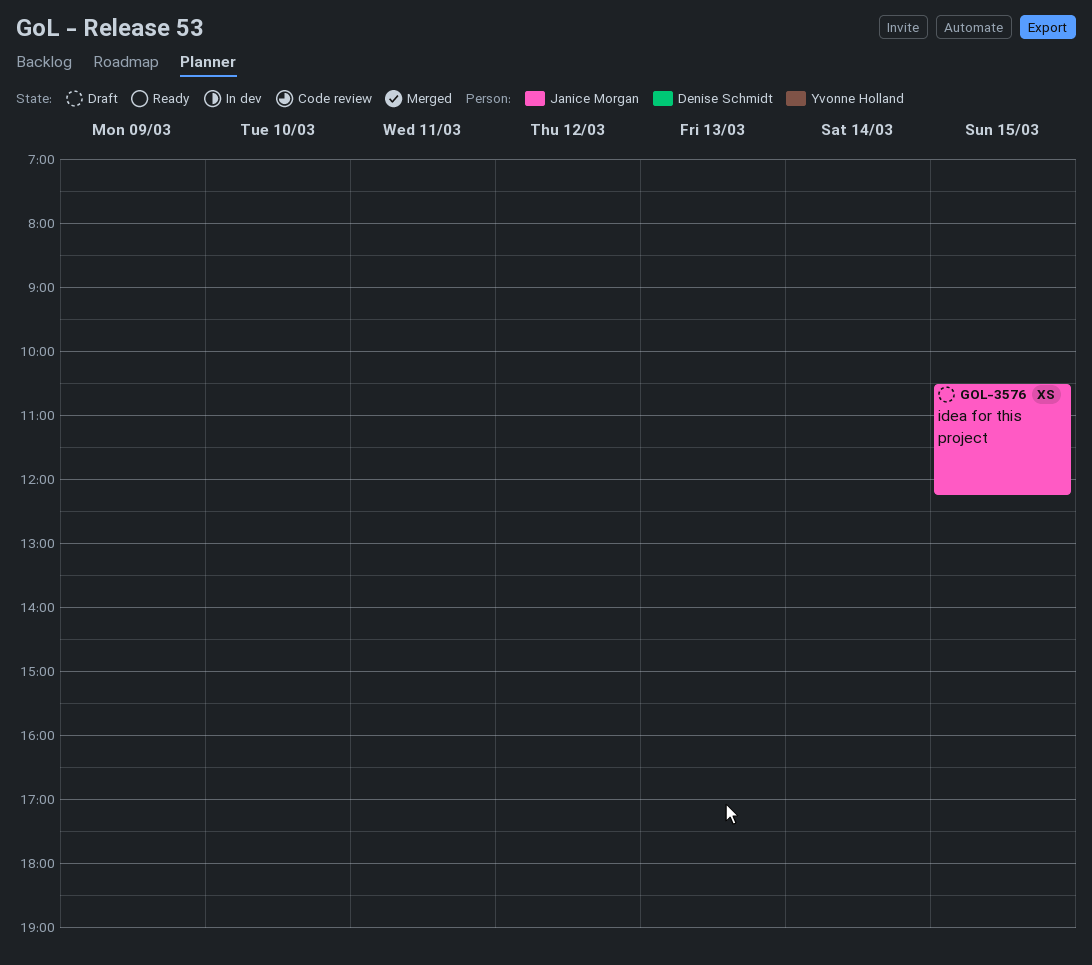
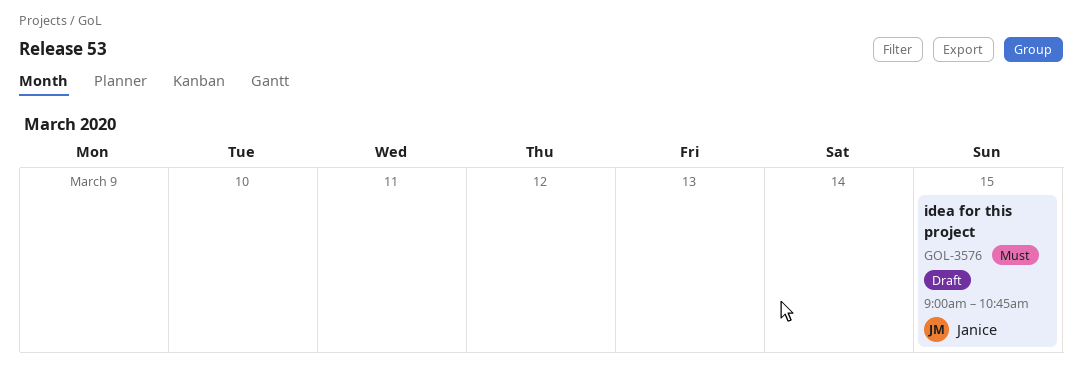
GOL-3576, begins: 10:30 -> 09:00
GOL-3576, ends: 12:15 -> 10:45

